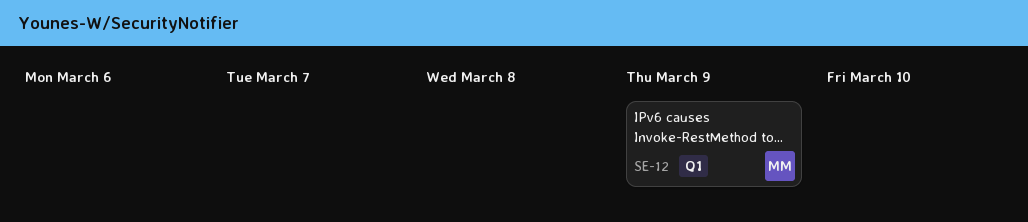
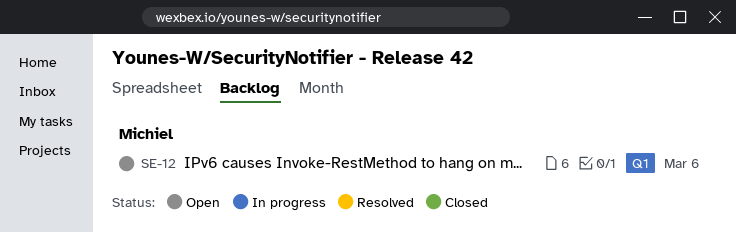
SE-12, due: Mar 9 -> Mar 6

